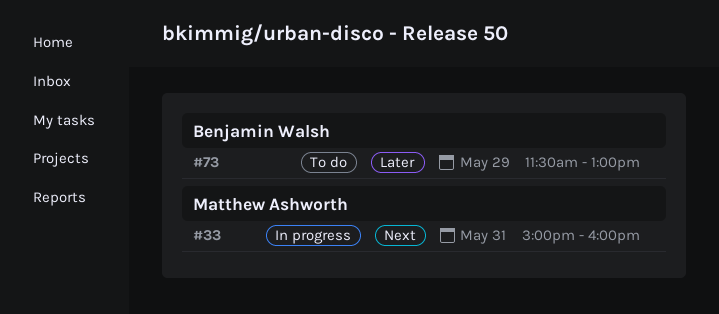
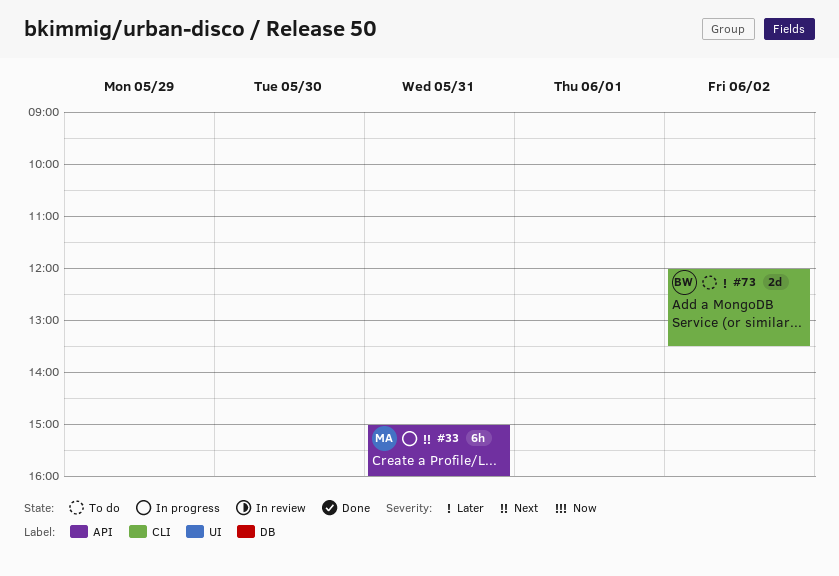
#73, day: May 29 -> Jun 2
#73, begins: 11:30 -> 12:00
#73, ends: 13:00 -> 13:30

